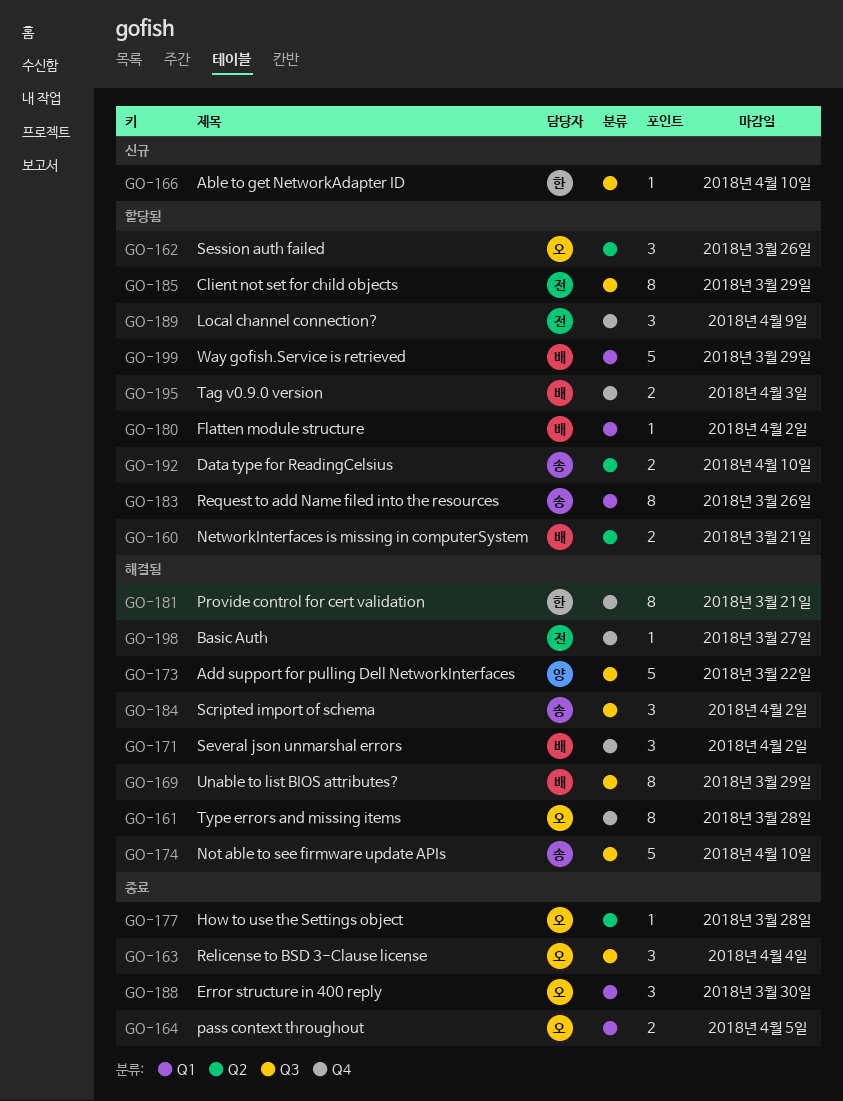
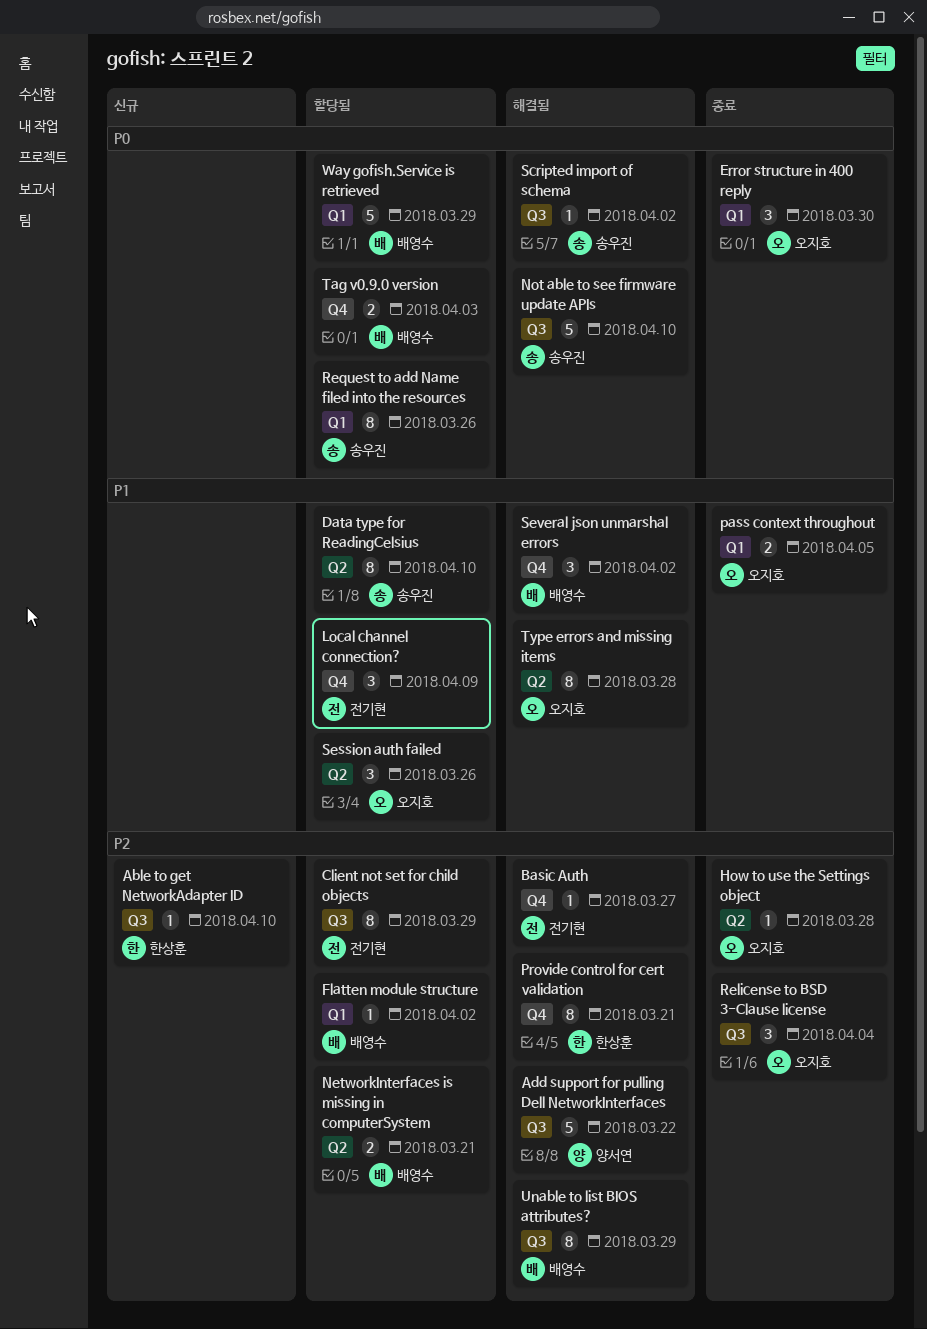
Data type for ReadingCelsius, estimate: 2 -> 8
Scripted import of schema, estimate: 3 -> 1
Type errors and missing items, label: Q4 -> Q2

